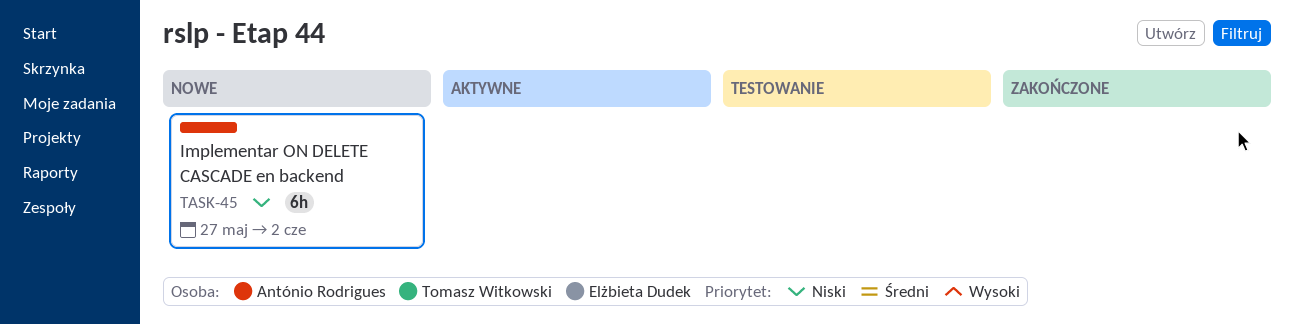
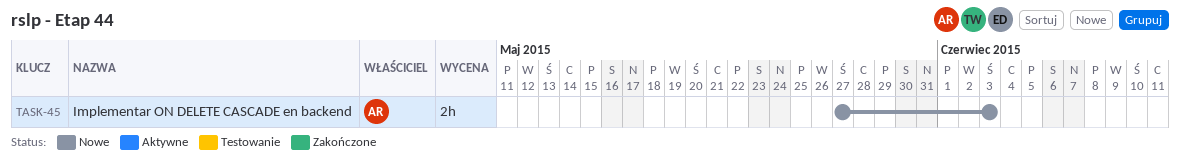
TASK-45, estimate: 6h -> 2h
TASK-45, due: Jun 2 -> Jun 3

